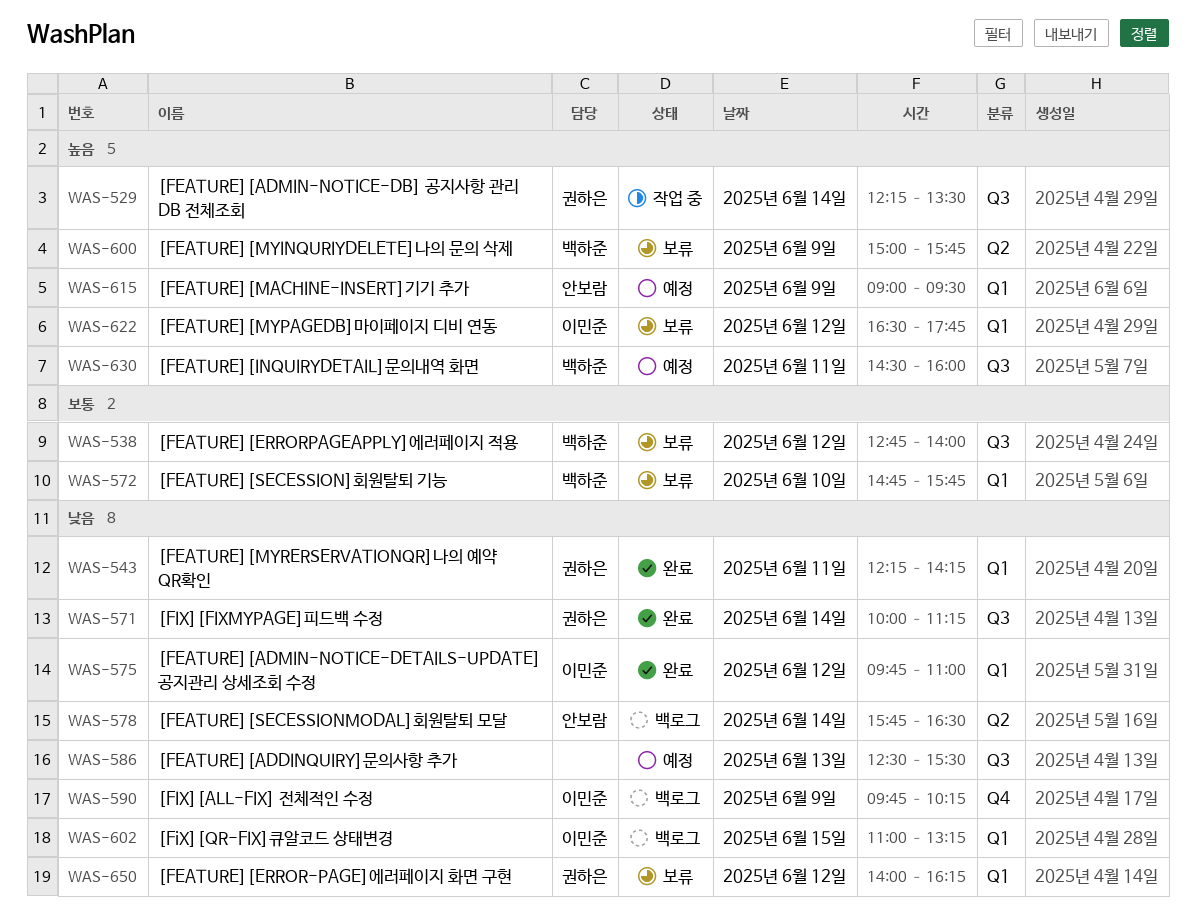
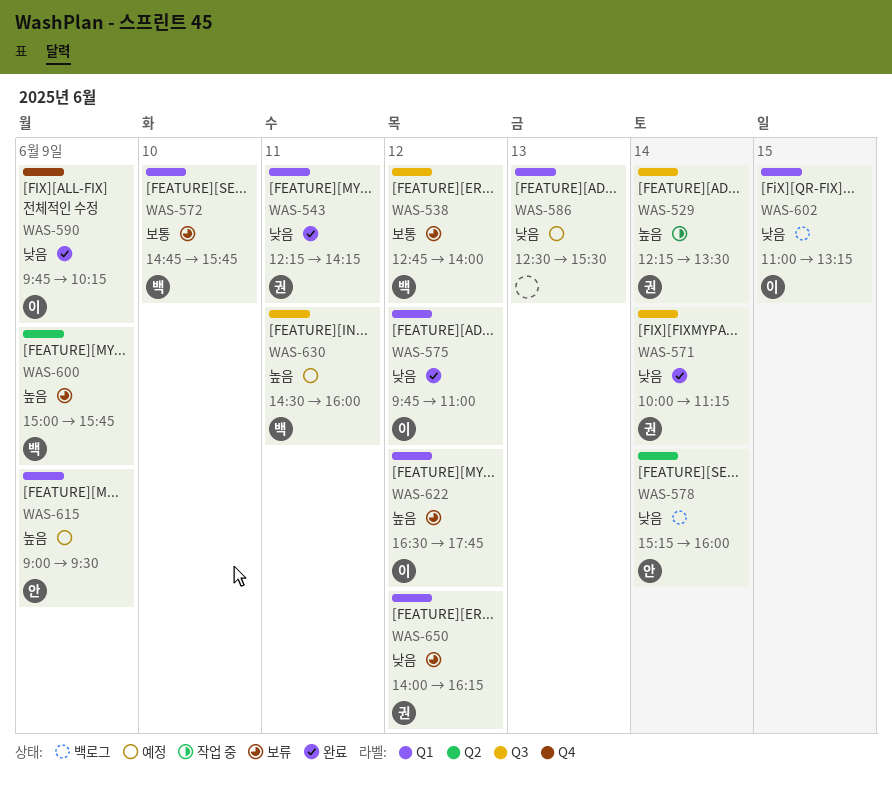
WAS-578, begins: 15:45 -> 15:15
WAS-578, ends: 16:30 -> 16:00
WAS-586, label: Q3 -> Q1
WAS-590, status: 백로그 -> 완료

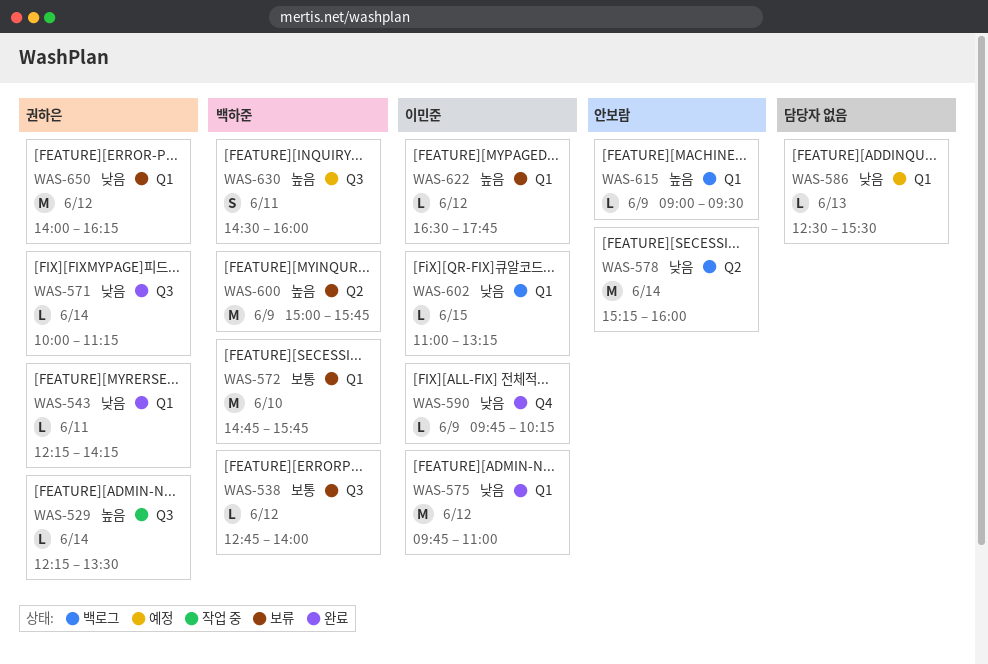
WAS-615, status: 예정 -> 백로그

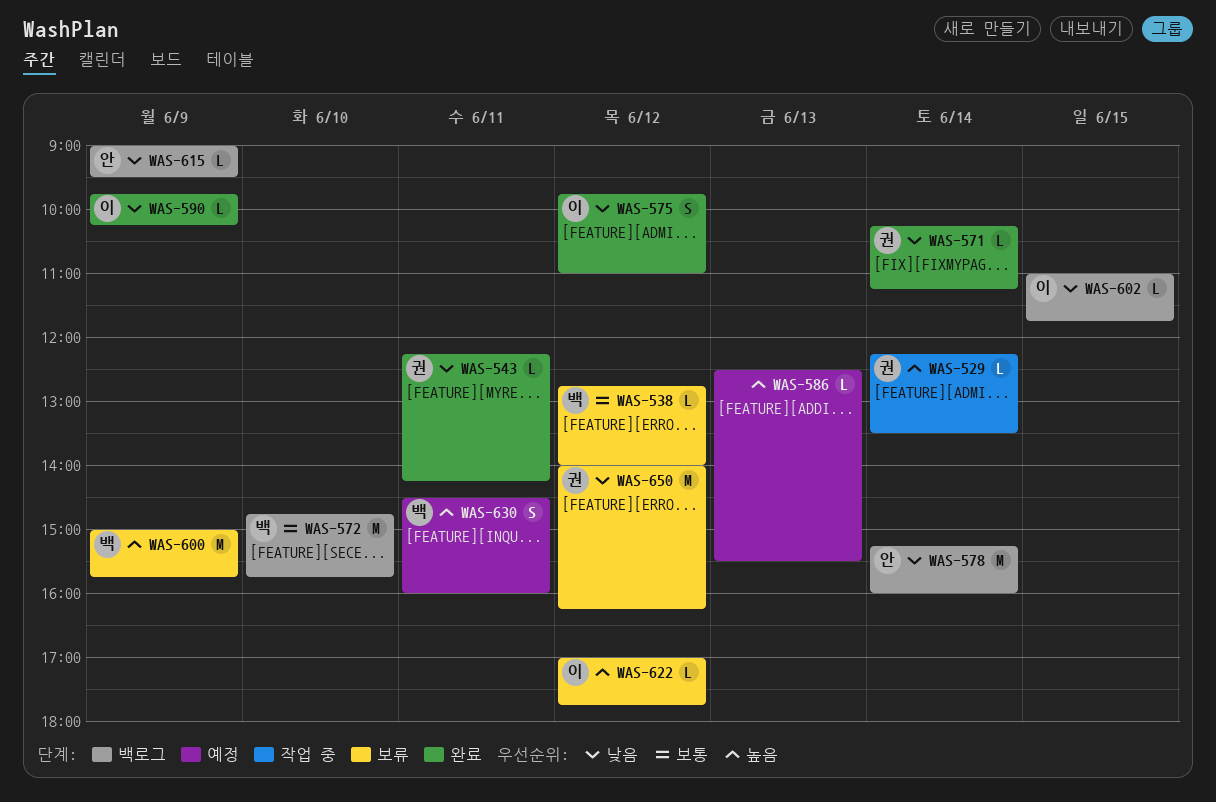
WAS-571, begins: 10:00 -> 10:15
WAS-572, status: 보류 -> 백로그
WAS-575, estimate: M -> S
WAS-586, priority: 낮음 -> 높음
WAS-602, ends: 13:15 -> 11:45
WAS-615, priority: 높음 -> 낮음
WAS-622, begins: 16:30 -> 17:00

